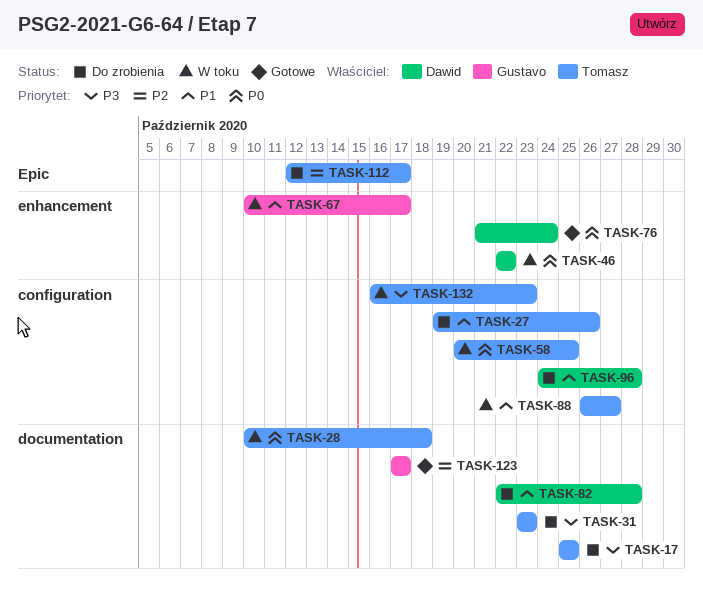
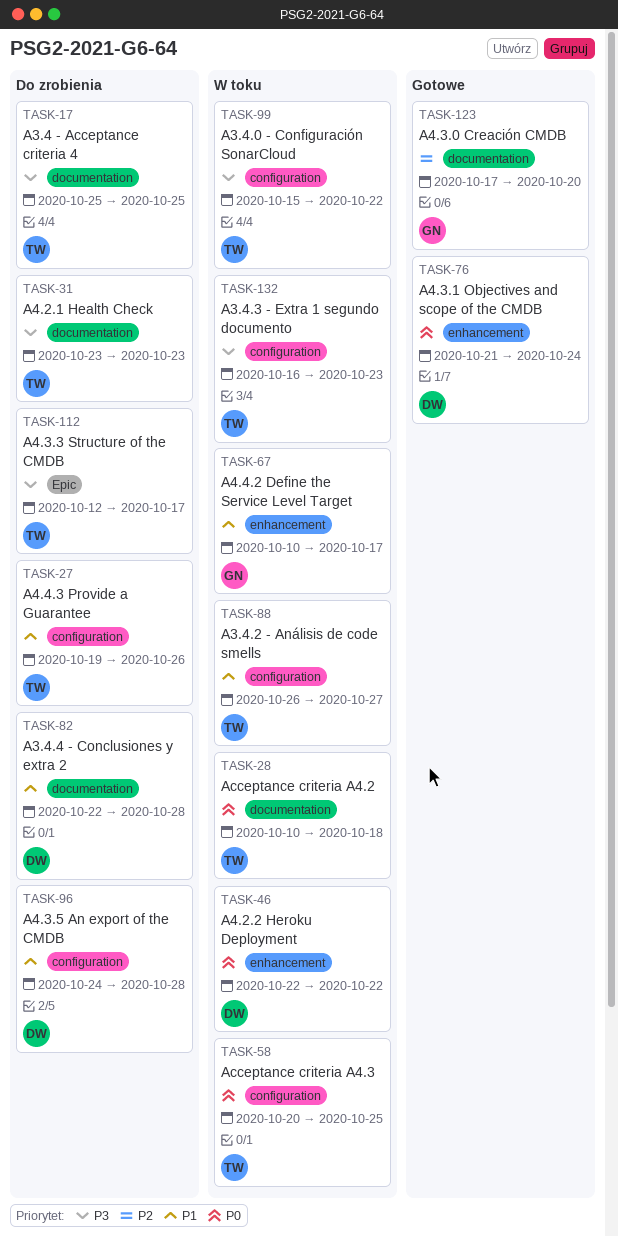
TASK-99: none -> present
TASK-112, priority: P2 -> P3
TASK-123, due: Oct 17 -> Oct 20

